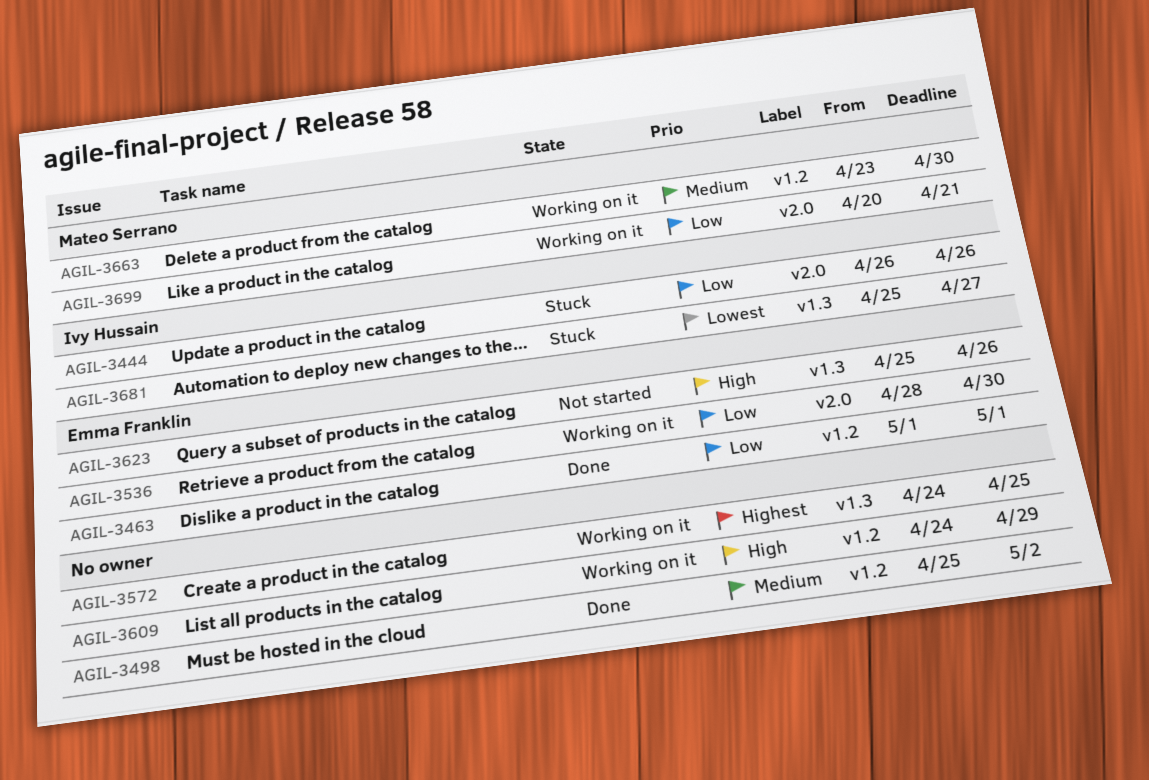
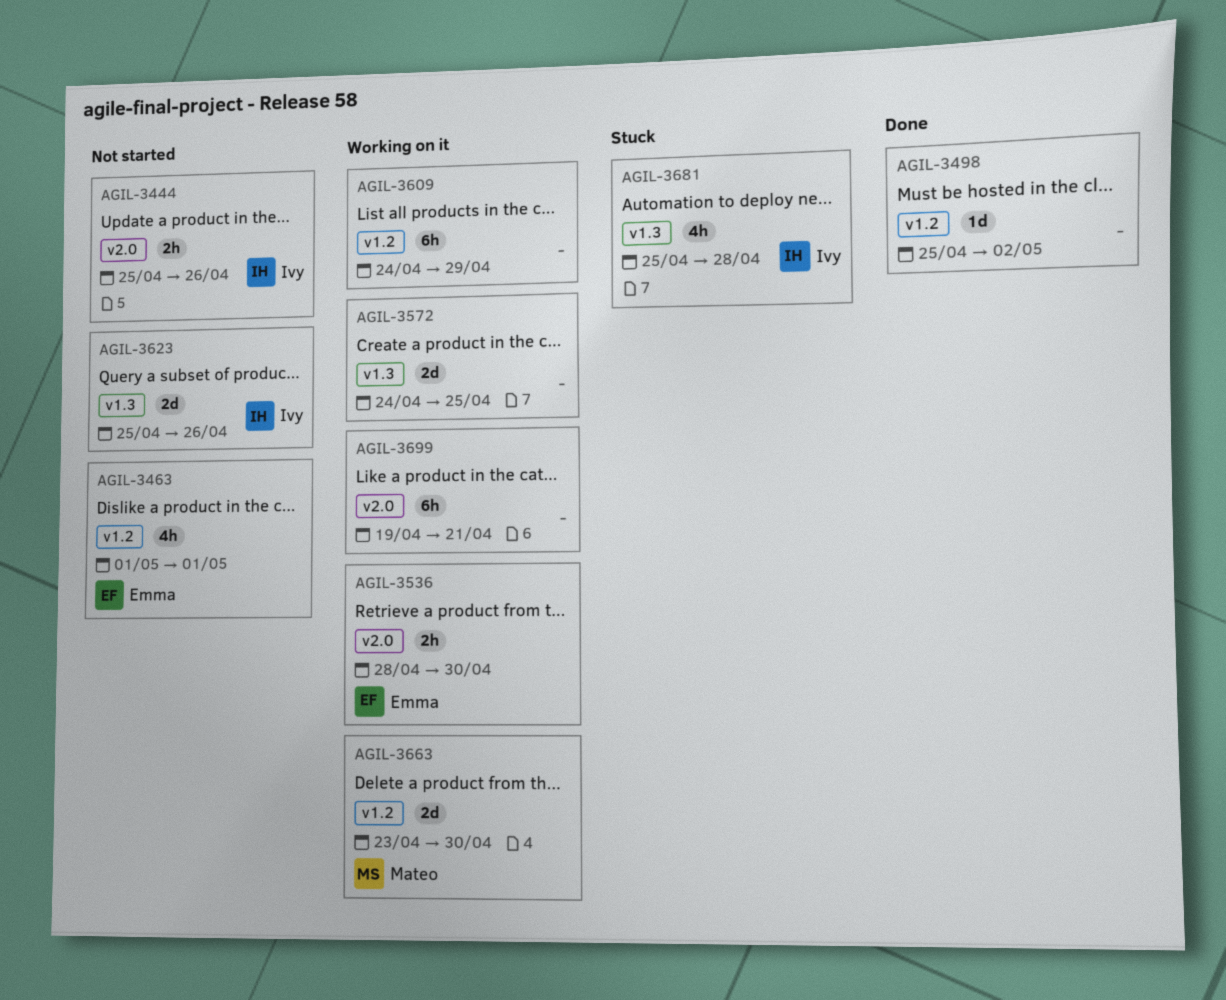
AGIL-3444, status: Stuck -> Not started
AGIL-3444, start: Apr 26 -> Apr 25
AGIL-3463, status: Done -> Not started
AGIL-3623, owner: Emma Franklin -> Ivy Hussain
AGIL-3681, due: Apr 27 -> Apr 28
AGIL-3699, owner: Mateo Serrano -> none
AGIL-3699, start: Apr 20 -> Apr 19

